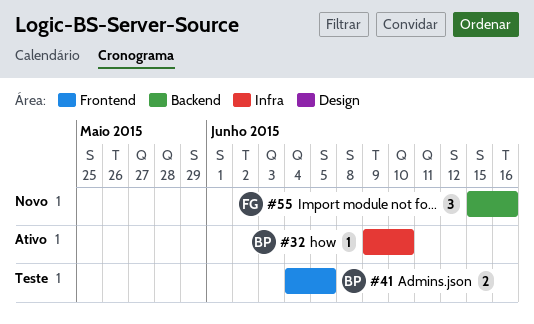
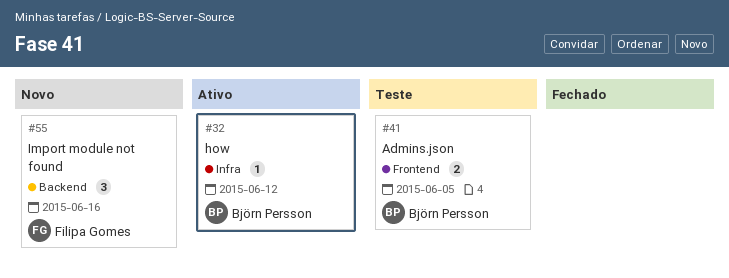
#32, due: Jun 10 -> Jun 12

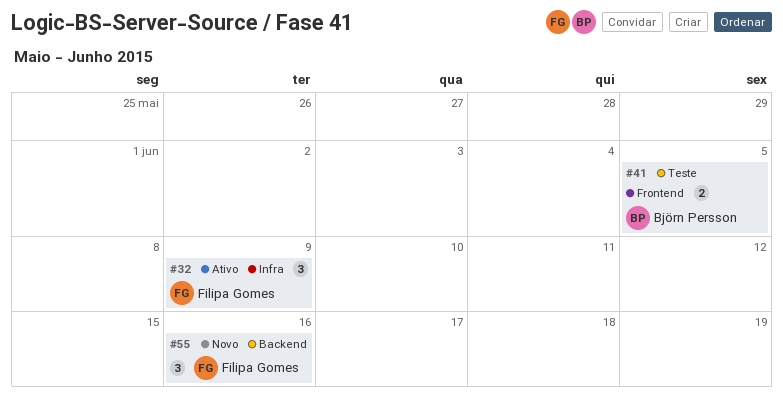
#32, owner: Björn Persson -> Filipa Gomes
#32, estimate: 1 -> 3
#32, due: Jun 12 -> Jun 9

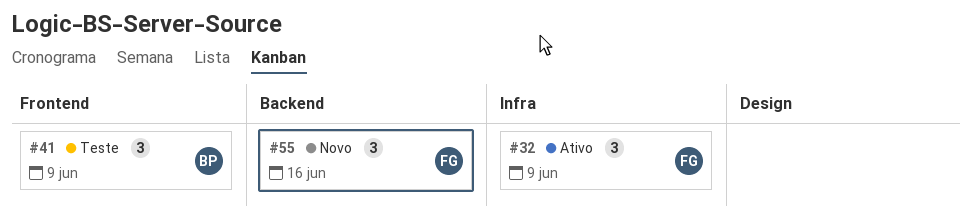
#41, estimate: 2 -> 3
#41, due: Jun 5 -> Jun 9

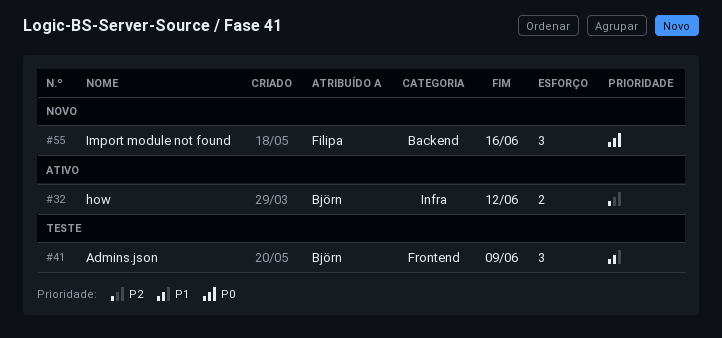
#32, owner: Filipa -> Björn
#32, estimate: 3 -> 2
#32, due: Jun 9 -> Jun 12

